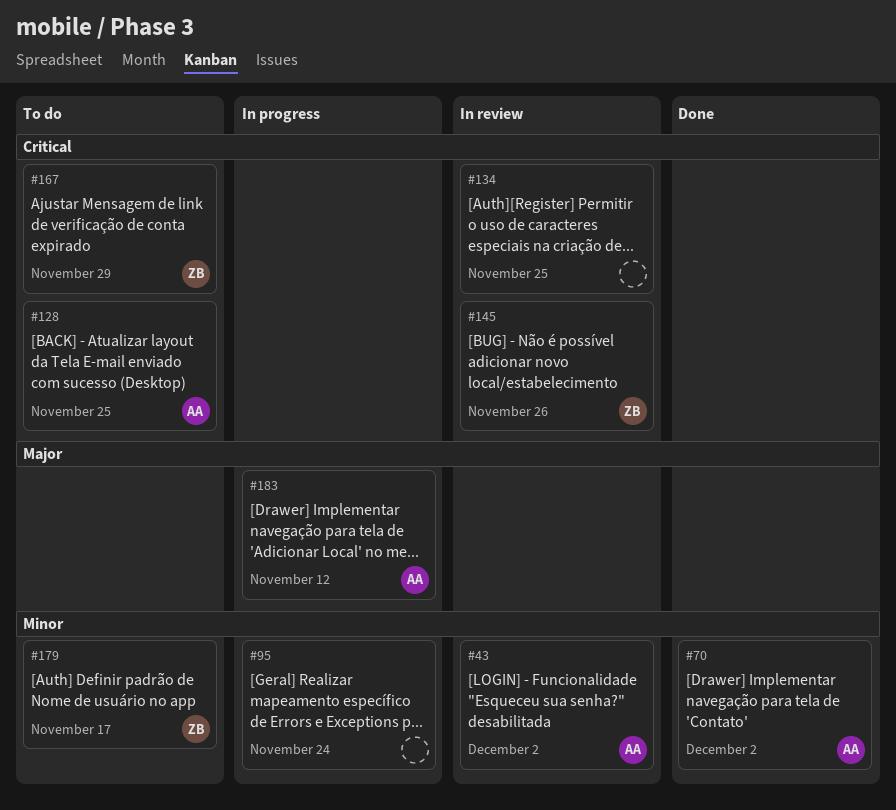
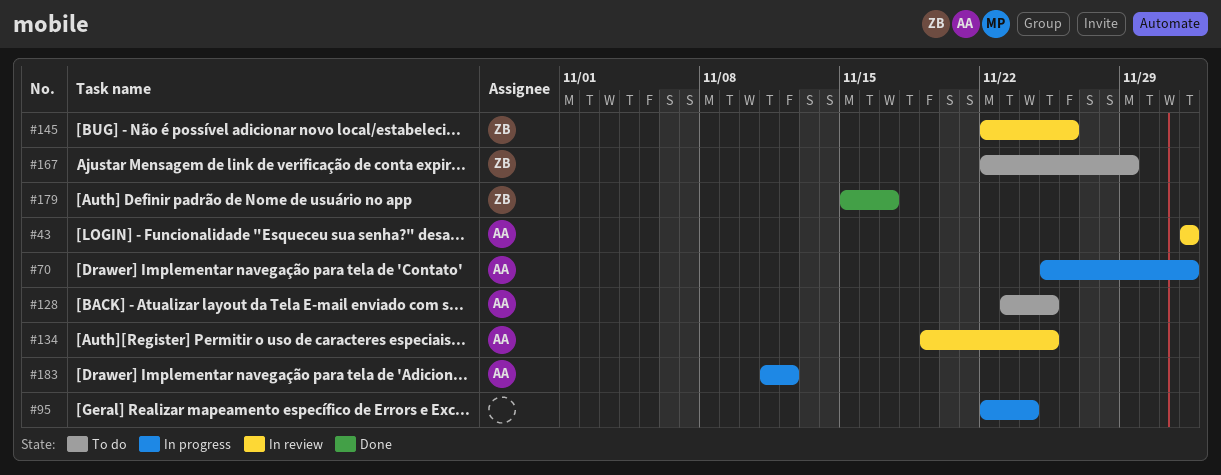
#70, status: Done -> In progress
#134, owner: none -> AA
#179, status: To do -> Done

